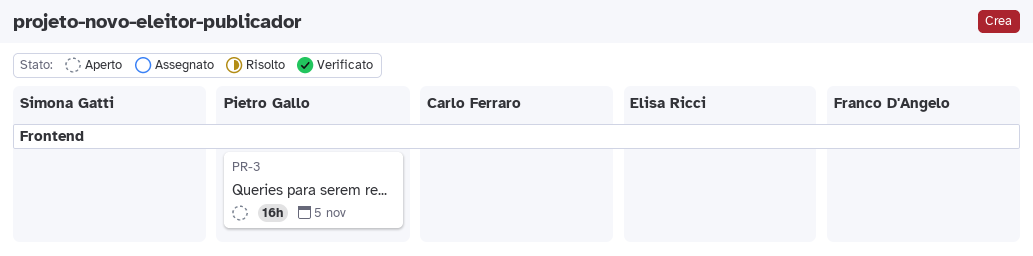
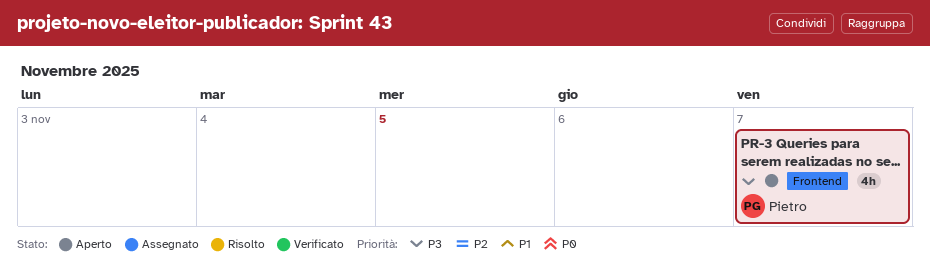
PR-3, estimate: 16h -> 4h
PR-3, due: Nov 5 -> Nov 7

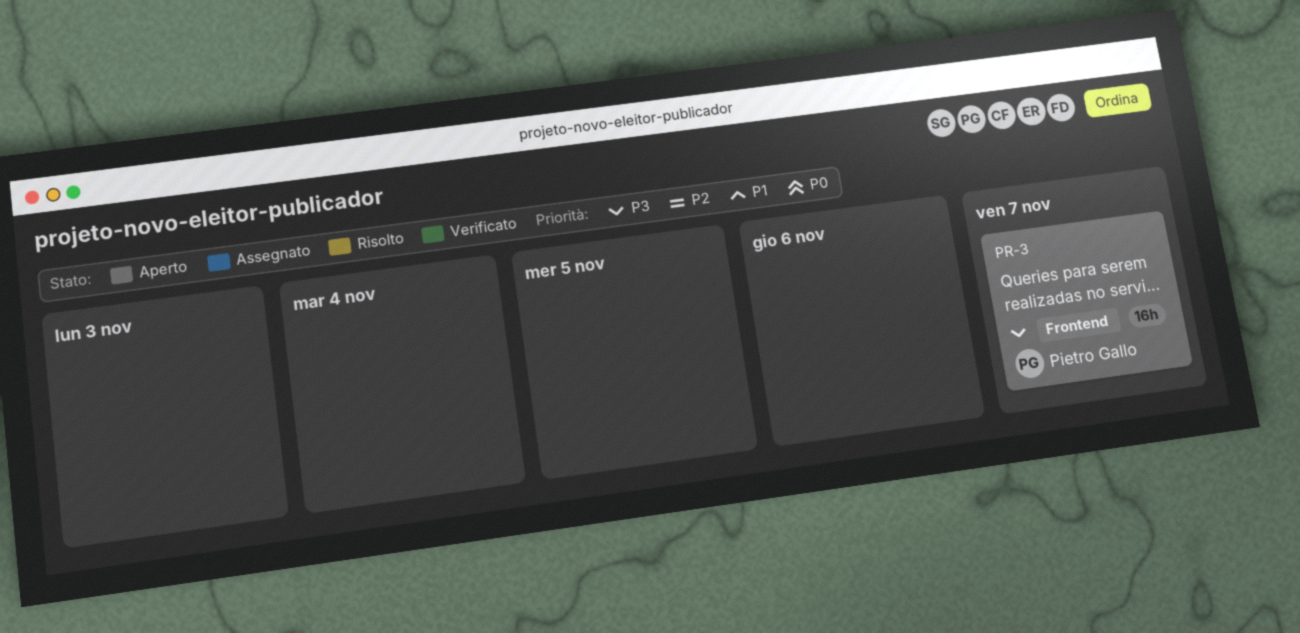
PR-3, estimate: 4h -> 16h

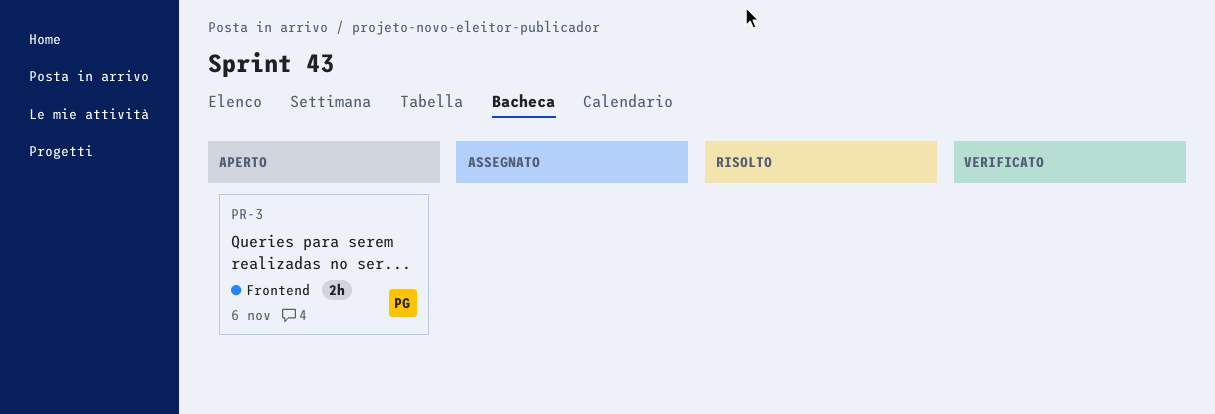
PR-3, estimate: 16h -> 2h
PR-3, due: Nov 7 -> Nov 6

